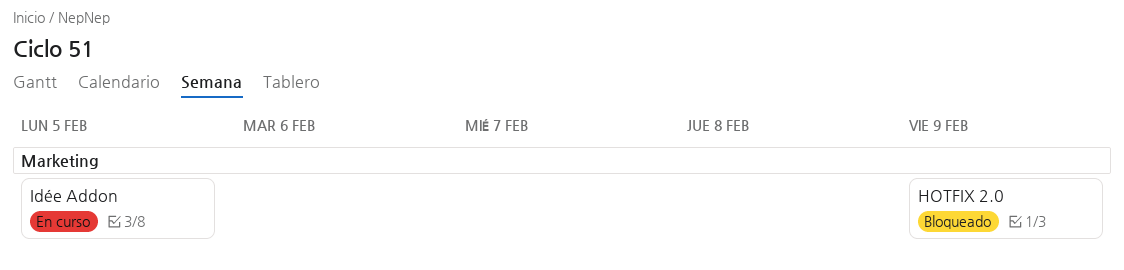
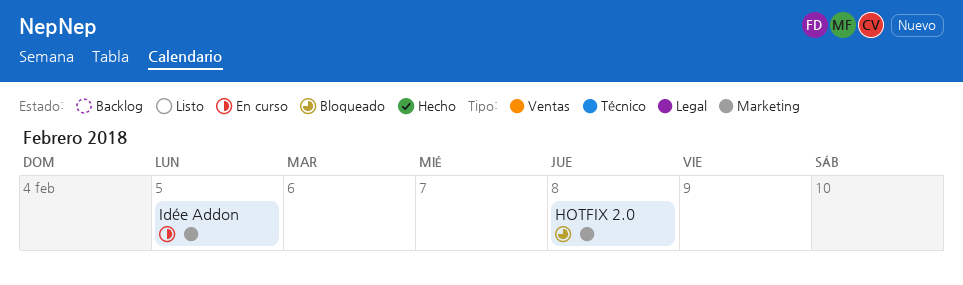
HOTFIX 2.0, due: Feb 9 -> Feb 8

